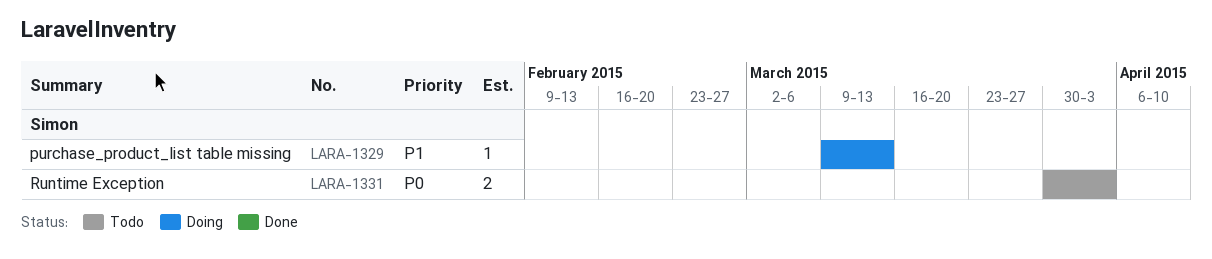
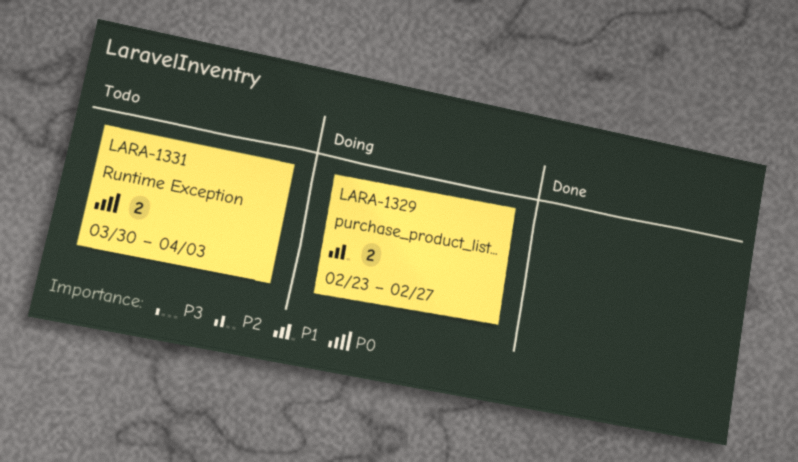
LARA-1329, estimate: 1 -> 2
LARA-1329, start: Mar 9 -> Feb 23
LARA-1329, due: Mar 13 -> Feb 27

